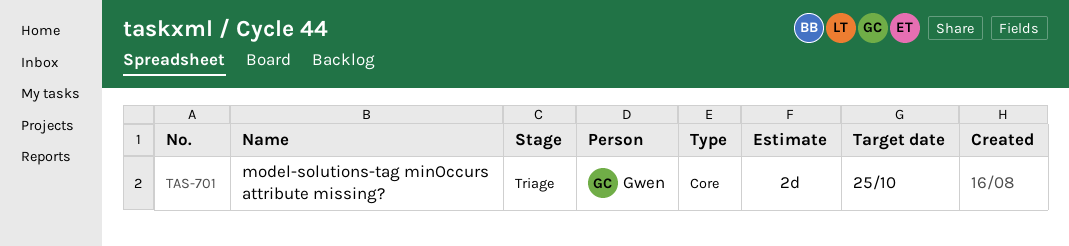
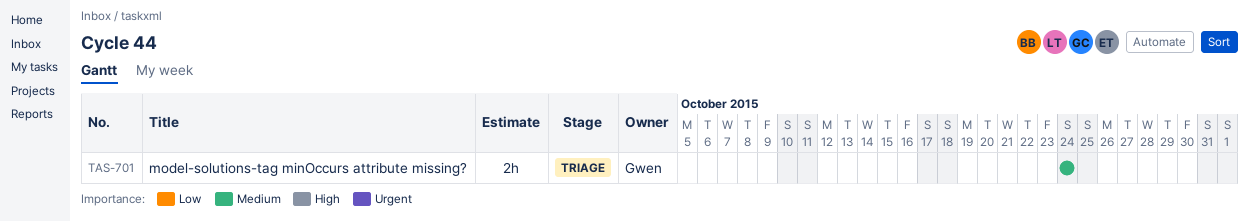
TAS-701, estimate: 2d -> 2h
TAS-701, due: Oct 25 -> Oct 24

